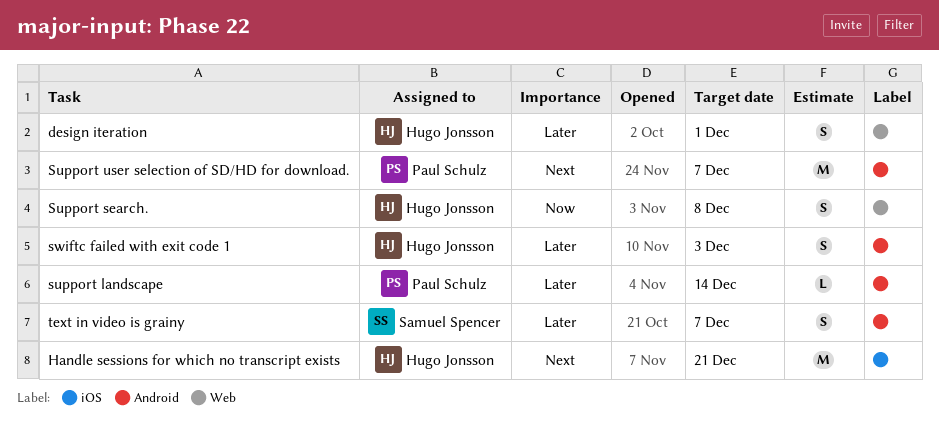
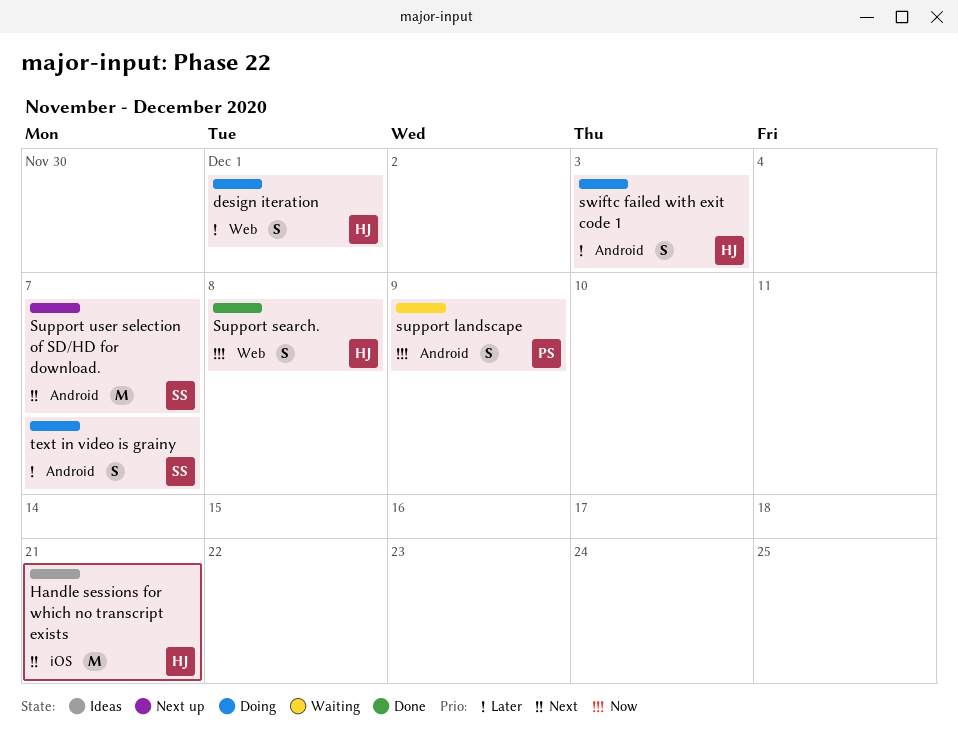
support landscape, priority: Later -> Now
support landscape, estimate: L -> S
support landscape, due: Dec 14 -> Dec 9
Support user selection of SD/HD for download., owner: Paul Schulz -> Samuel Spencer

